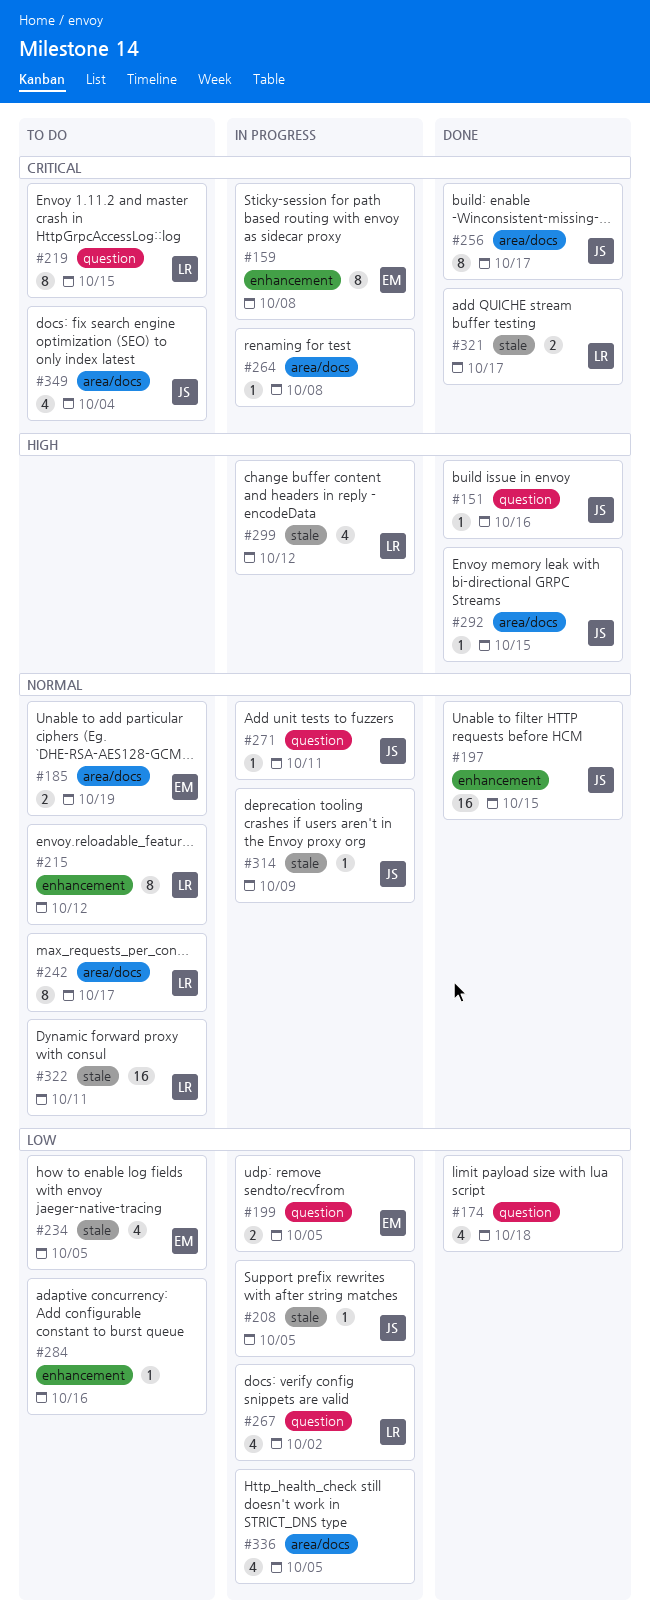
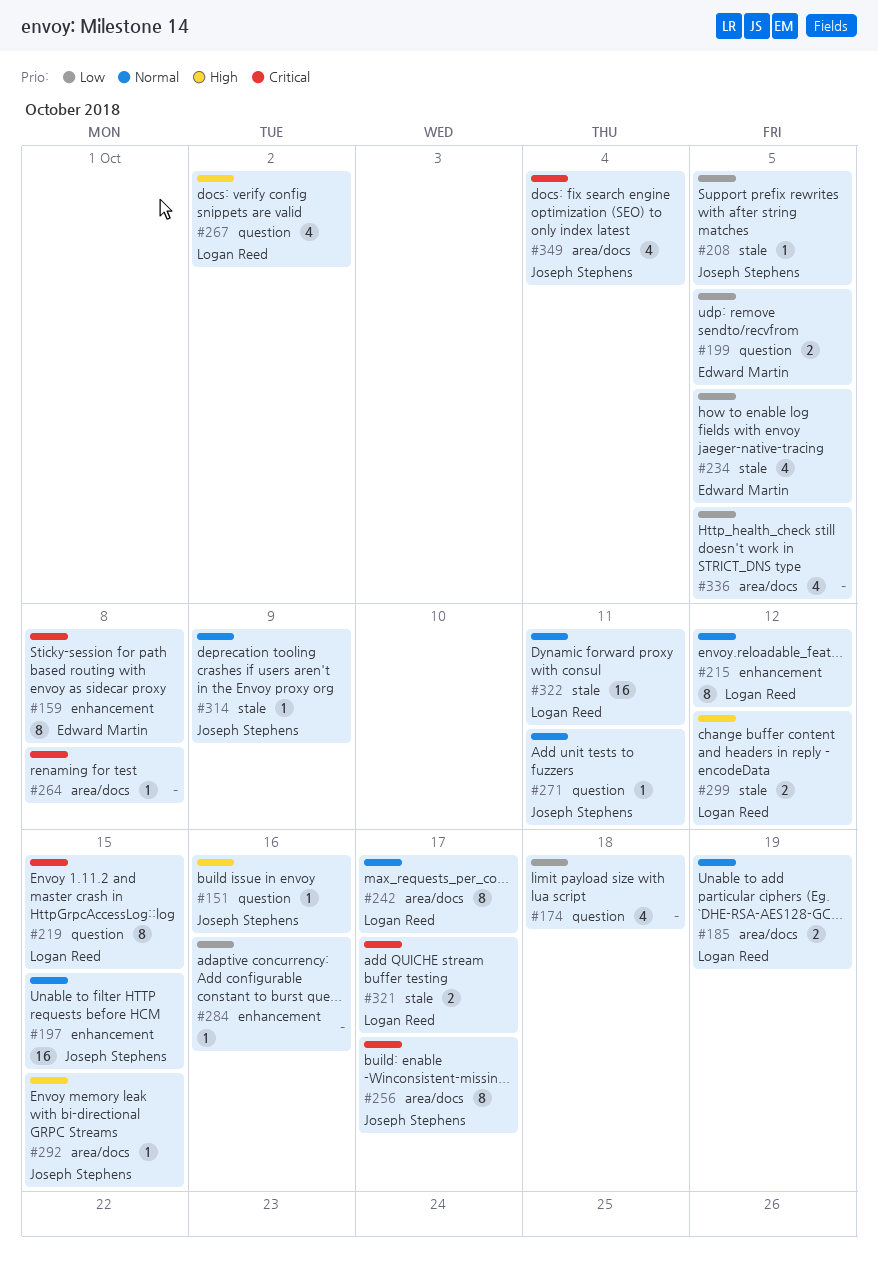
#185, owner: Edward Martin -> Logan Reed
#267, priority: Low -> High
#299, estimate: 4 -> 2

